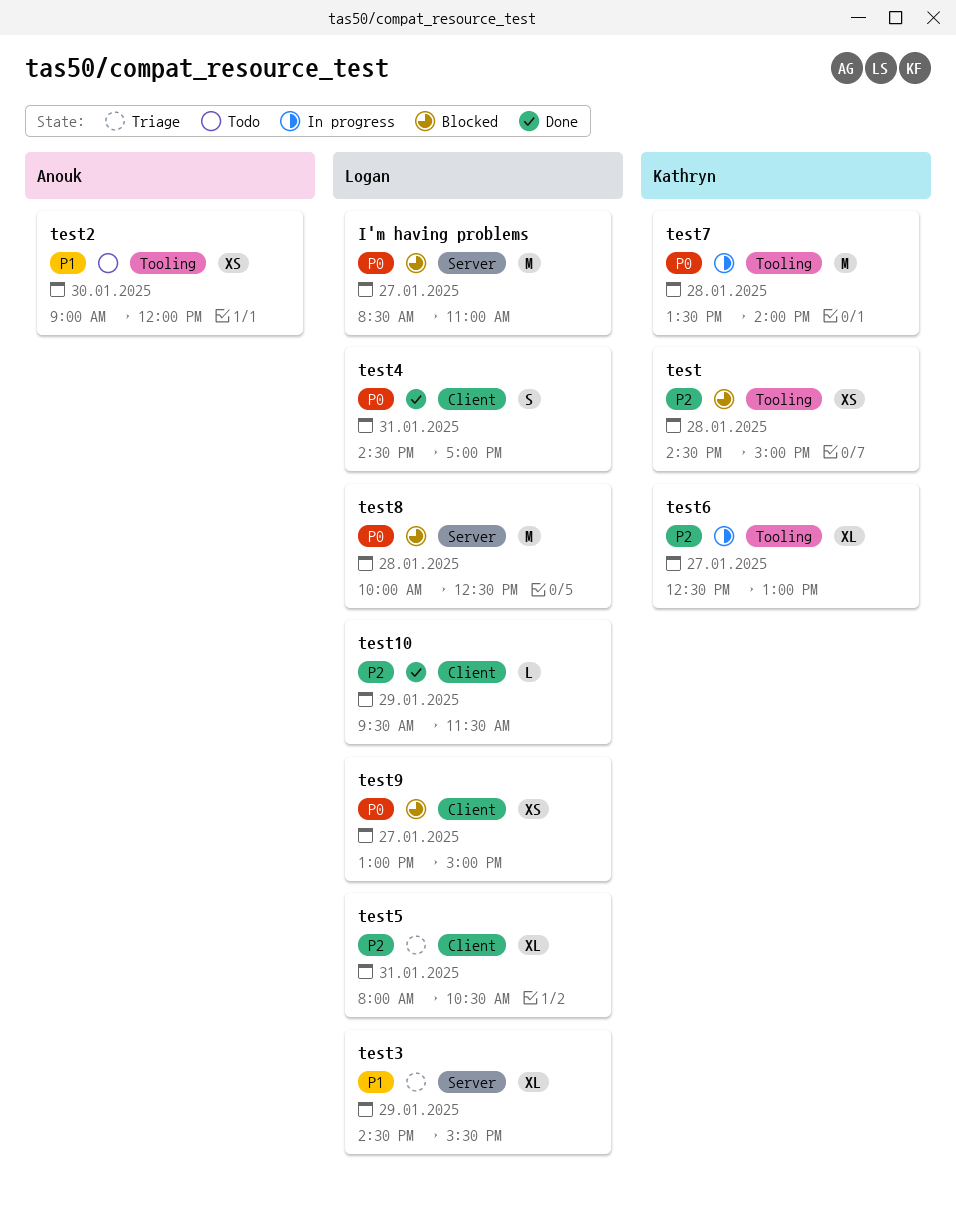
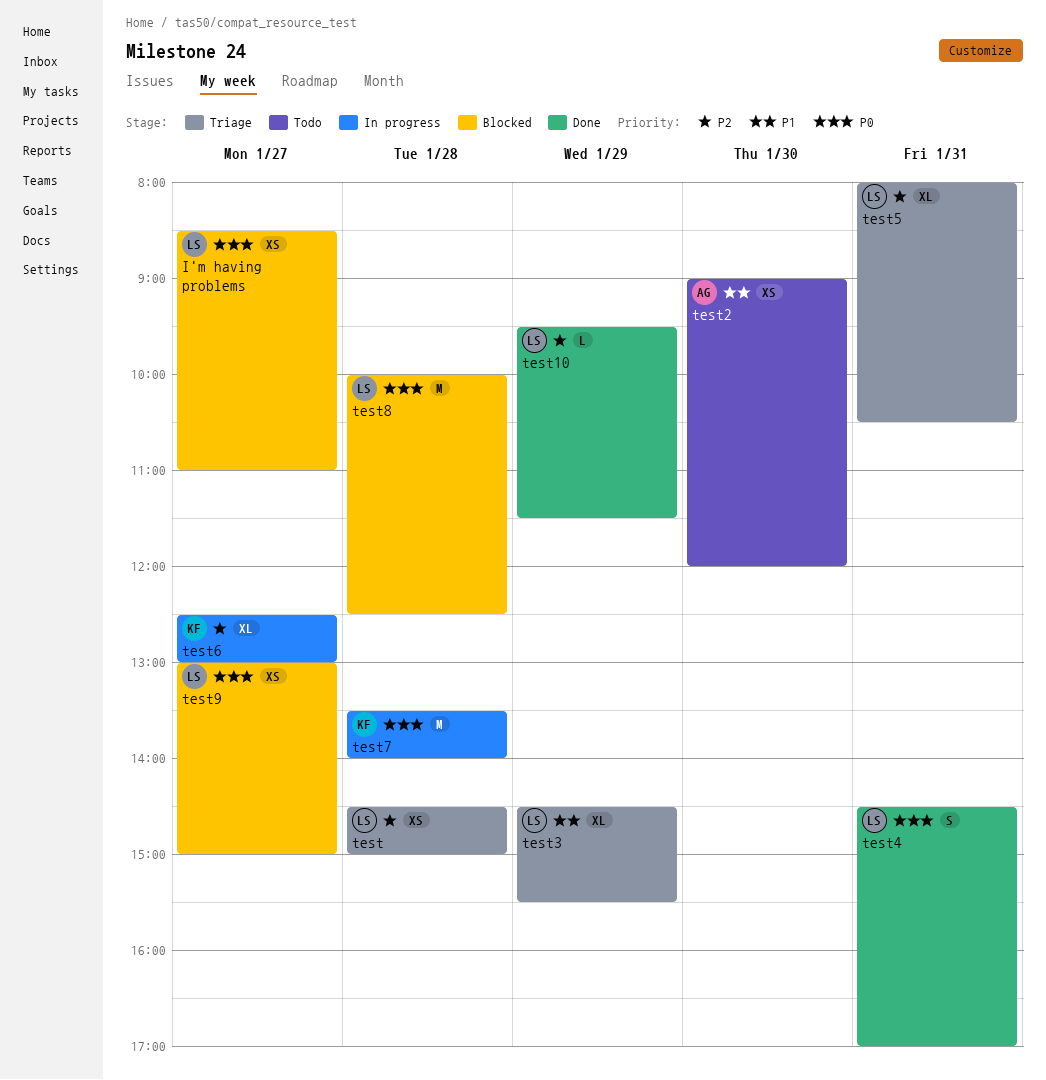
I'm having problems, estimate: M -> XS
test, status: Blocked -> Triage
test, owner: Kathryn -> Logan

